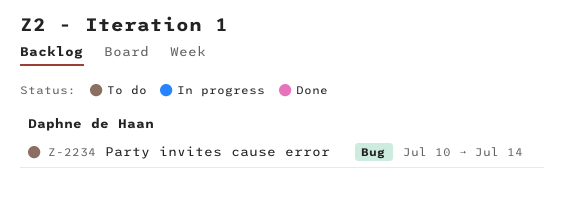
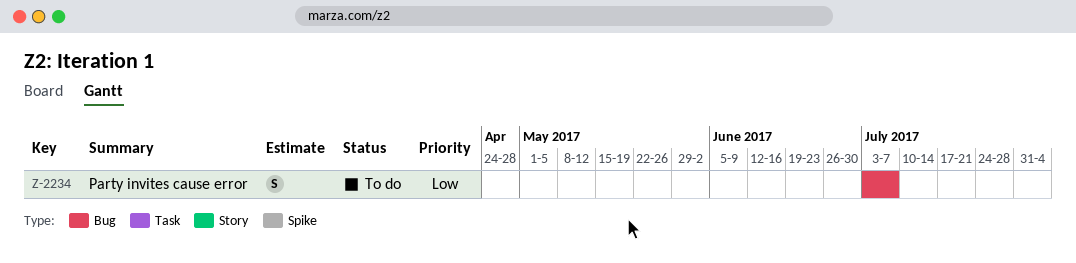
Z-2234, start: Jul 10 -> Jul 3
Z-2234, due: Jul 14 -> Jul 7

